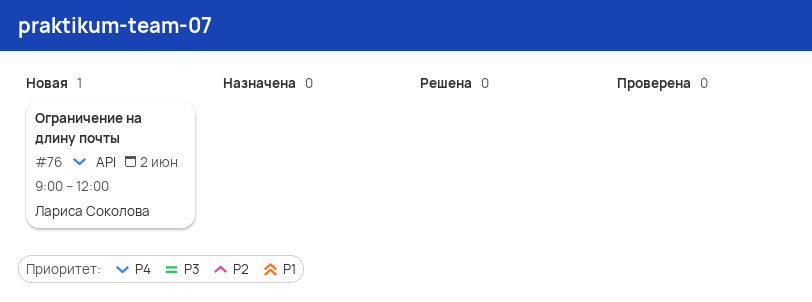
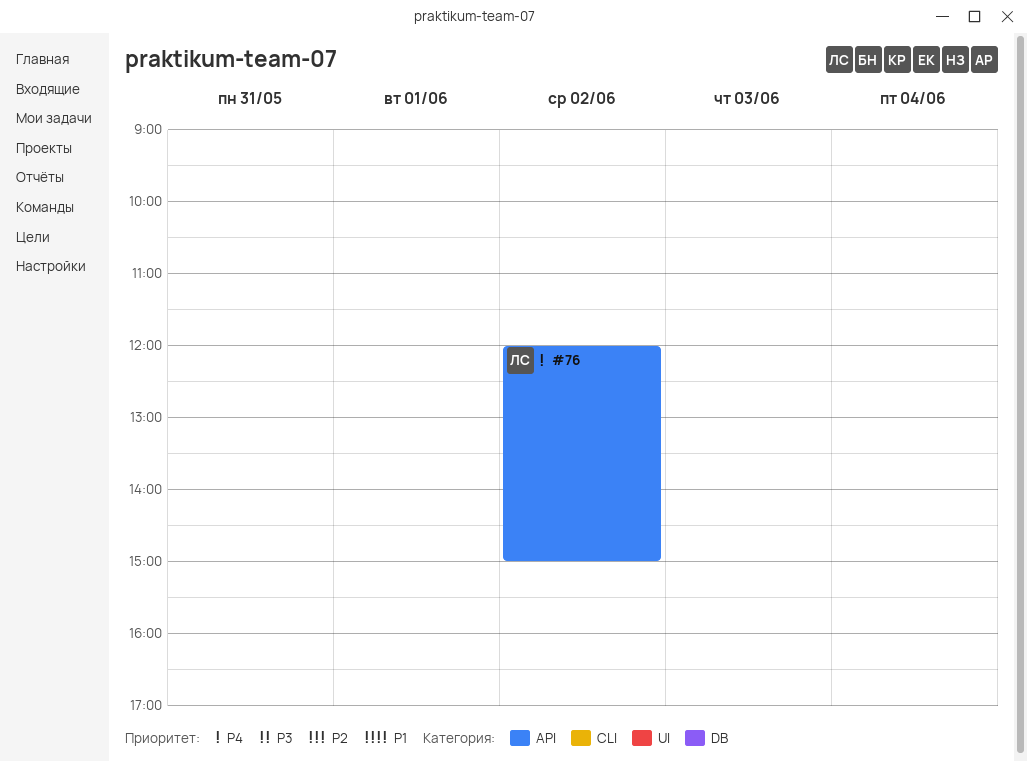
#76, begins: 09:00 -> 12:00
#76, ends: 12:00 -> 15:00

